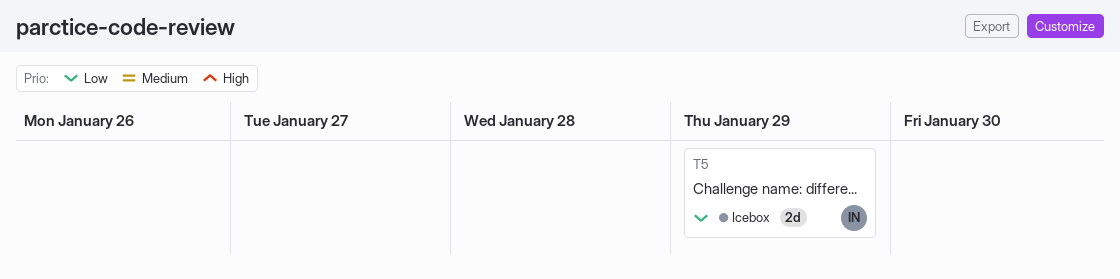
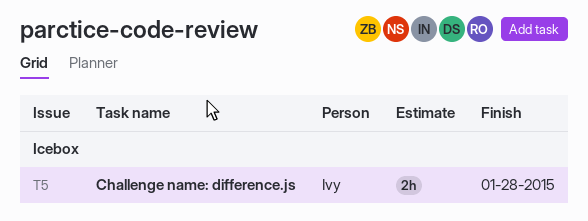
T5, estimate: 2d -> 2h
T5, due: Jan 29 -> Jan 28

